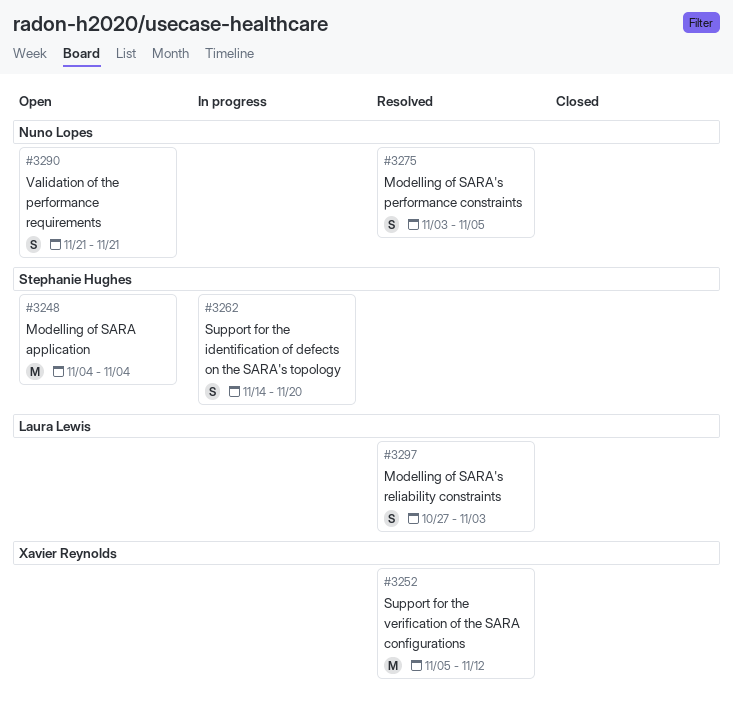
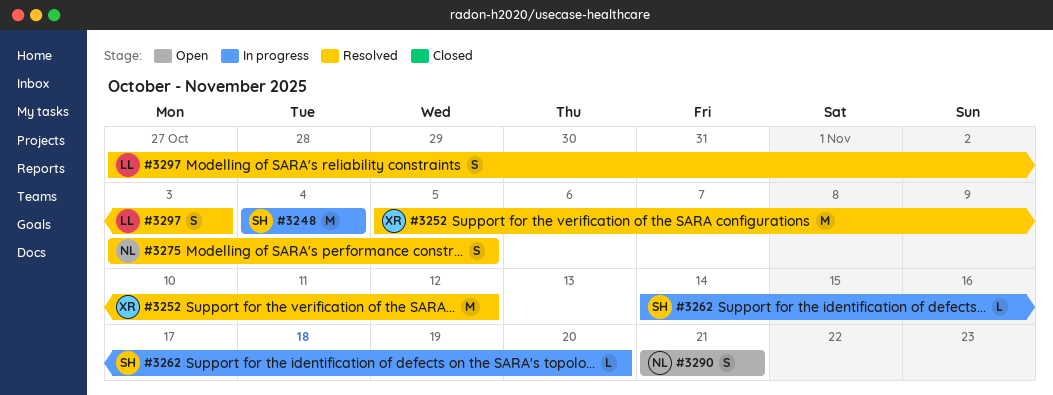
#3248, status: Open -> In progress
#3262, estimate: S -> L

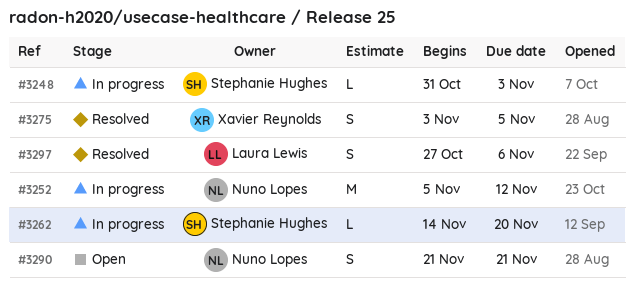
#3248, estimate: M -> L
#3248, start: Nov 4 -> Oct 31
#3248, due: Nov 4 -> Nov 3
#3252, status: Resolved -> In progress
#3252, owner: Xavier Reynolds -> Nuno Lopes
#3275, owner: Nuno Lopes -> Xavier Reynolds
#3297, due: Nov 3 -> Nov 6

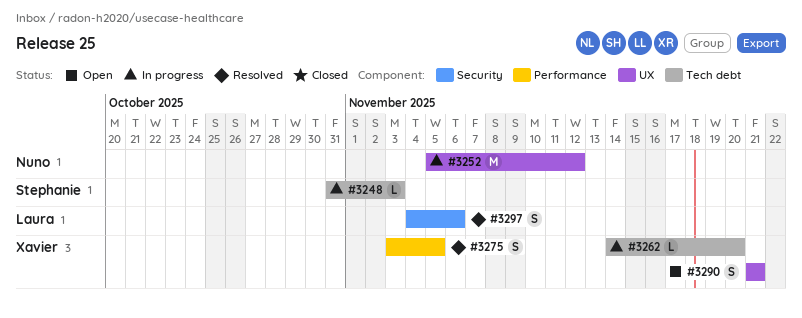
#3262, owner: Stephanie Hughes -> Xavier Reynolds
#3290, owner: Nuno Lopes -> Xavier Reynolds
#3297, start: Oct 27 -> Nov 4

